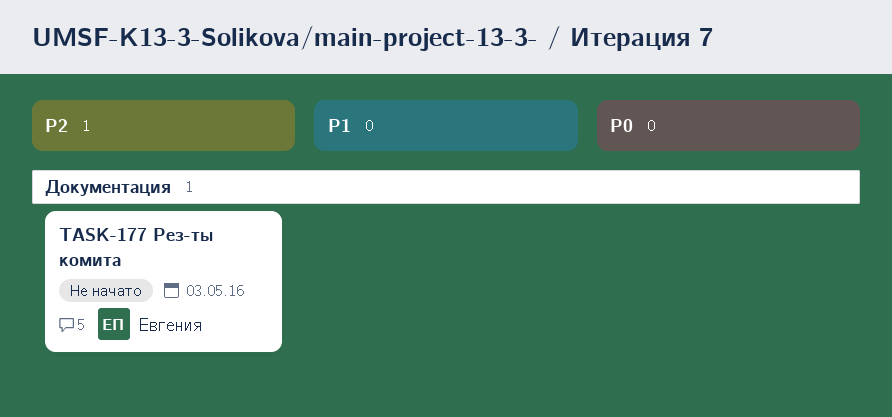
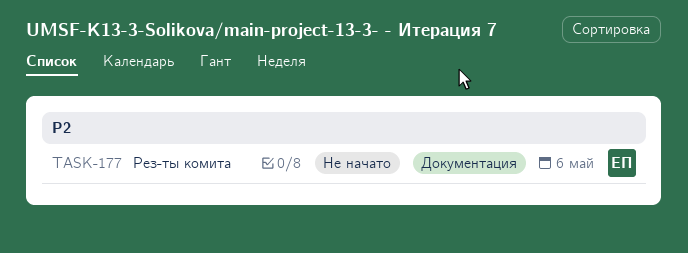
TASK-177, due: May 3 -> May 6

